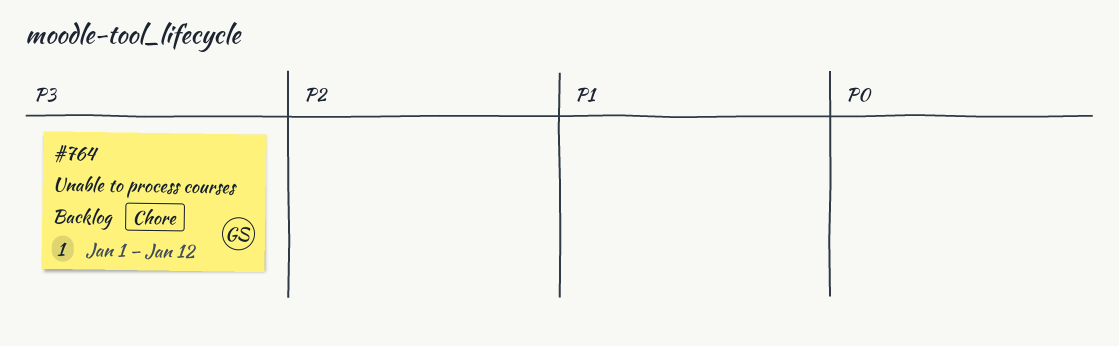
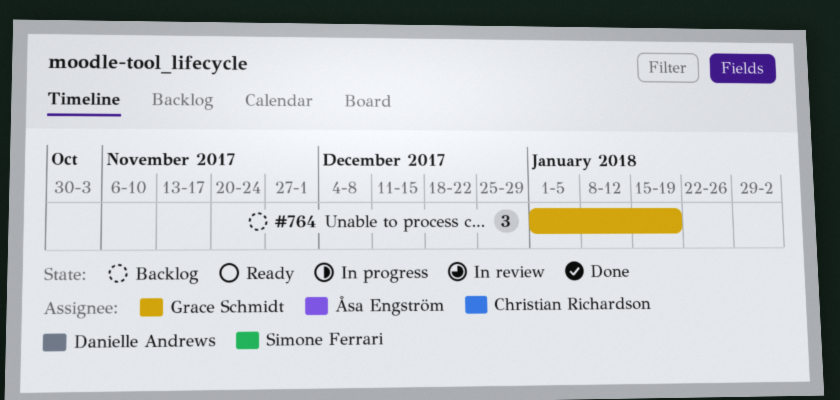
#764, estimate: 1 -> 3
#764, due: Jan 12 -> Jan 19

